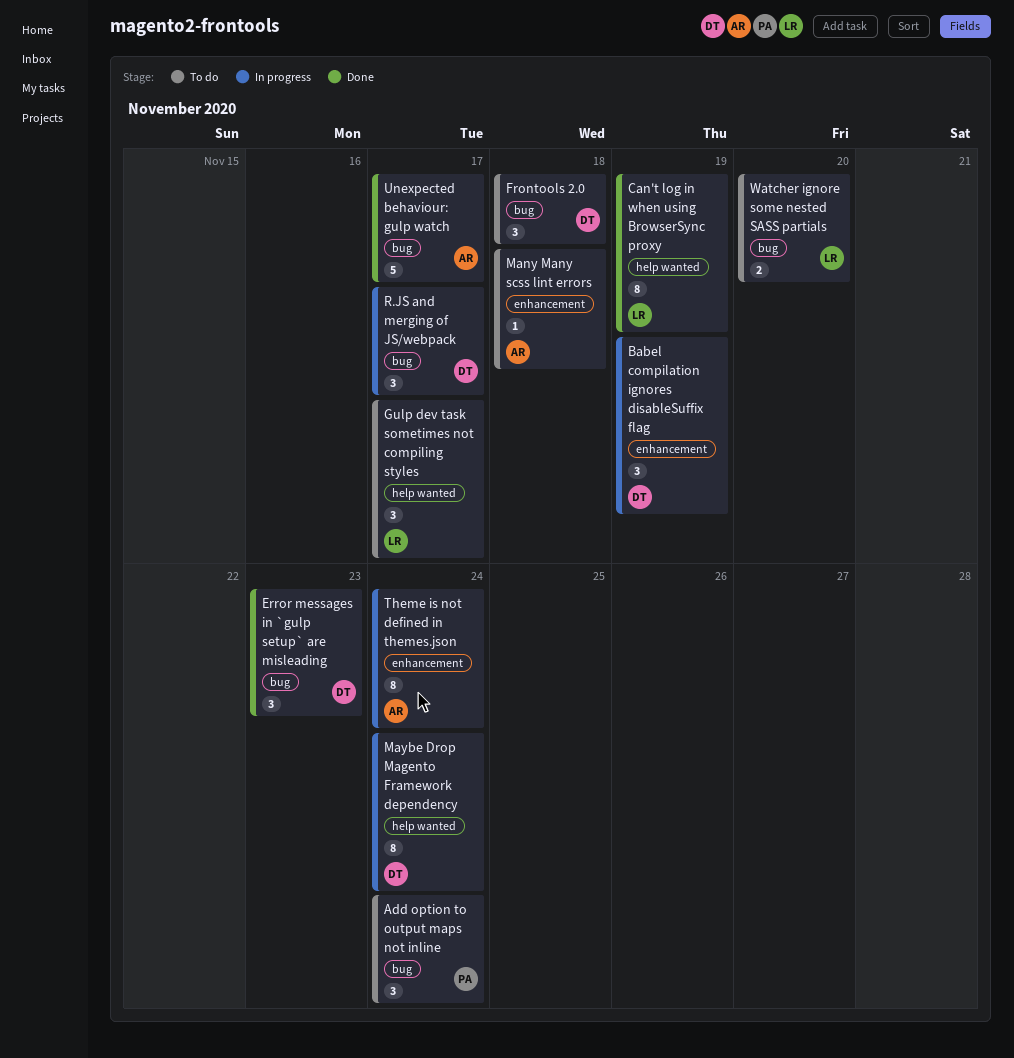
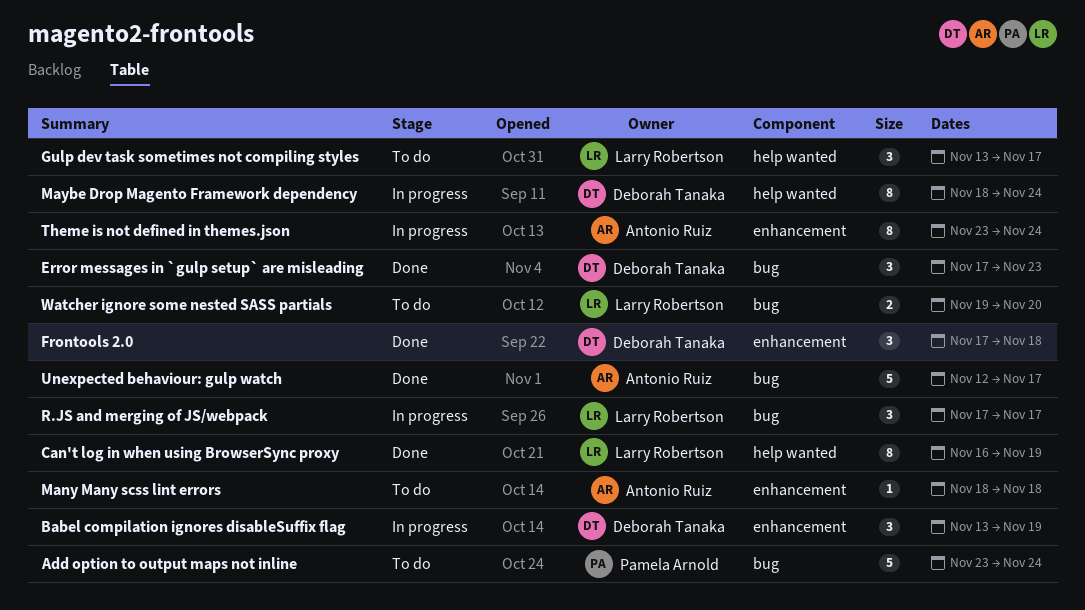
Add option to output maps not inline, estimate: 3 -> 5
Frontools 2.0, status: To do -> Done
Frontools 2.0, label: bug -> enhancement
R.JS and merging of JS/webpack, owner: Deborah Tanaka -> Larry Robertson

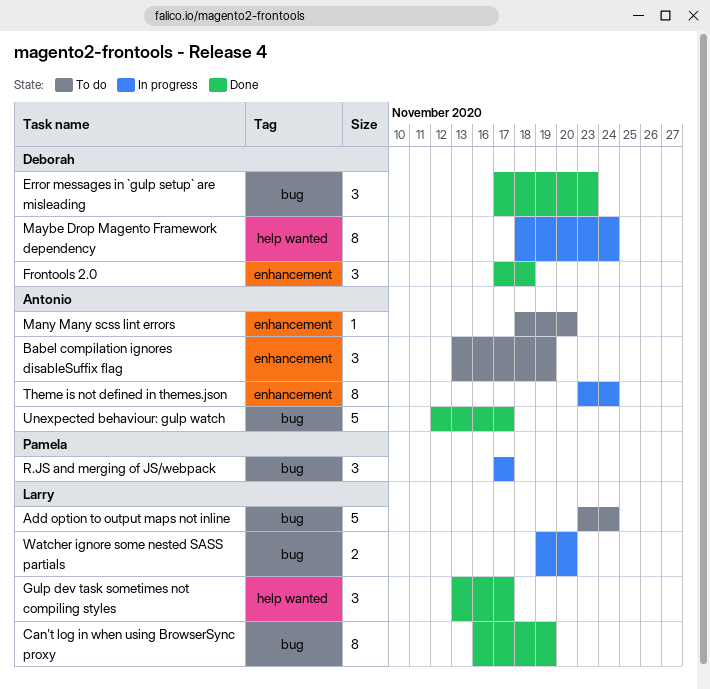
Add option to output maps not inline, owner: Pamela Arnold -> Larry Robertson
Babel compilation ignores disableSuffix flag, status: In progress -> To do
Babel compilation ignores disableSuffix flag, owner: Deborah Tanaka -> Antonio Ruiz
Can't log in when using BrowserSync proxy, label: help wanted -> bug
Gulp dev task sometimes not compiling styles, status: To do -> Done
Many Many scss lint errors, due: Nov 18 -> Nov 20
R.JS and merging of JS/webpack, owner: Larry Robertson -> Pamela Arnold
Watcher ignore some nested SASS partials, status: To do -> In progress

